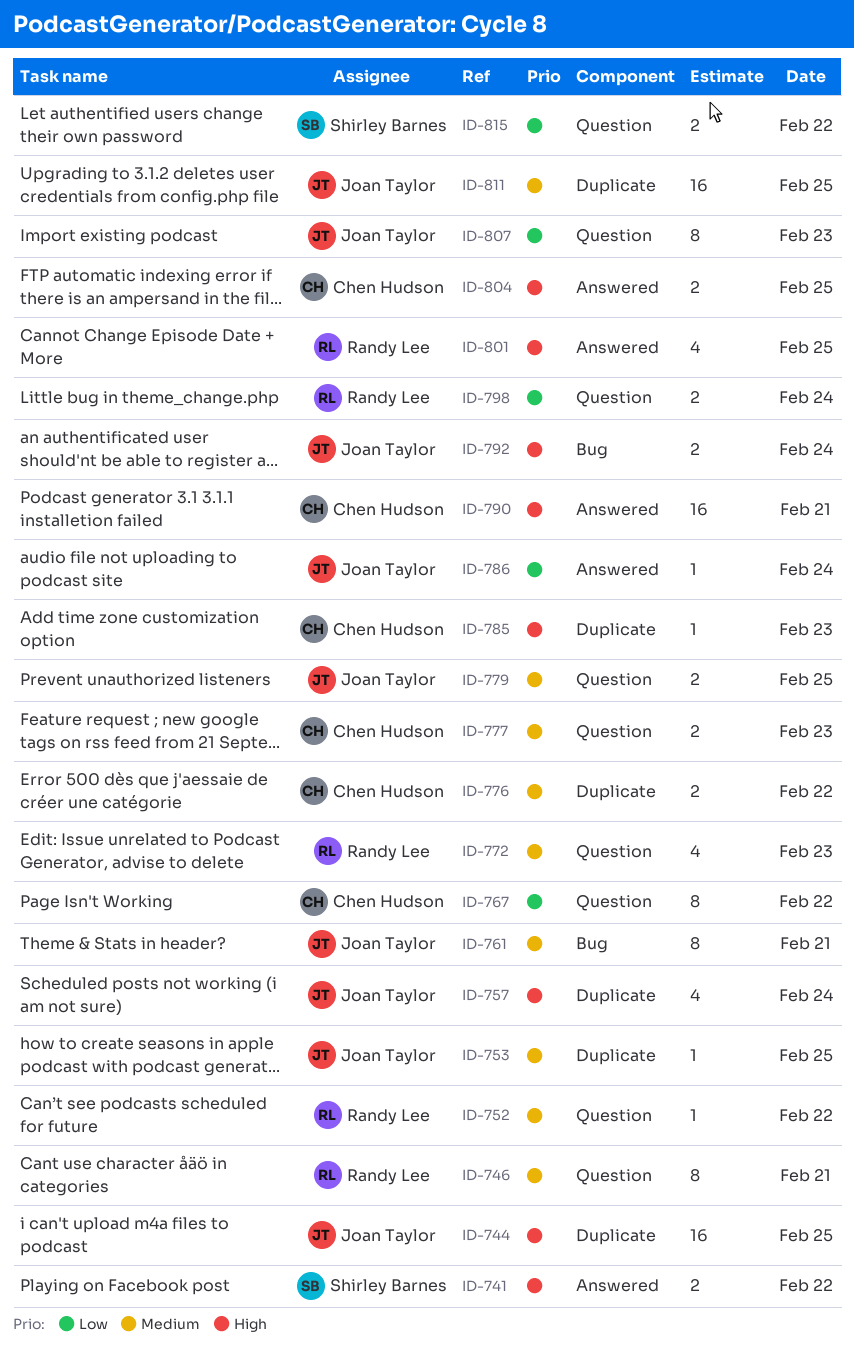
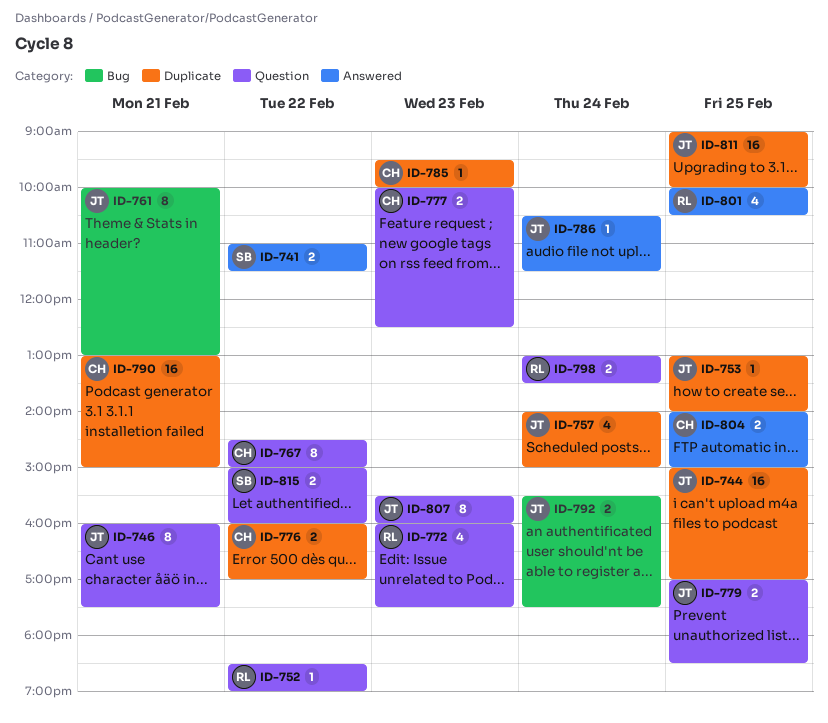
ID-746, owner: Randy Lee -> Joan Taylor
ID-790, label: Answered -> Duplicate

